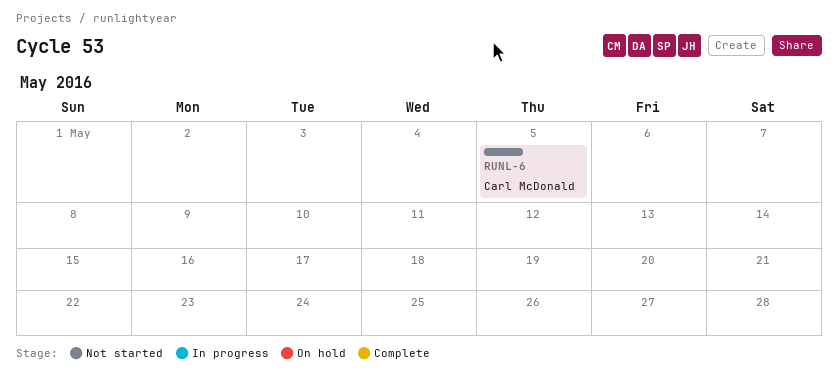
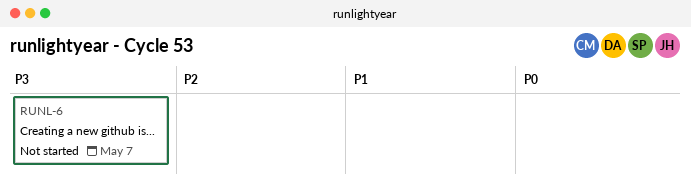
RUNL-6, due: May 5 -> May 7

